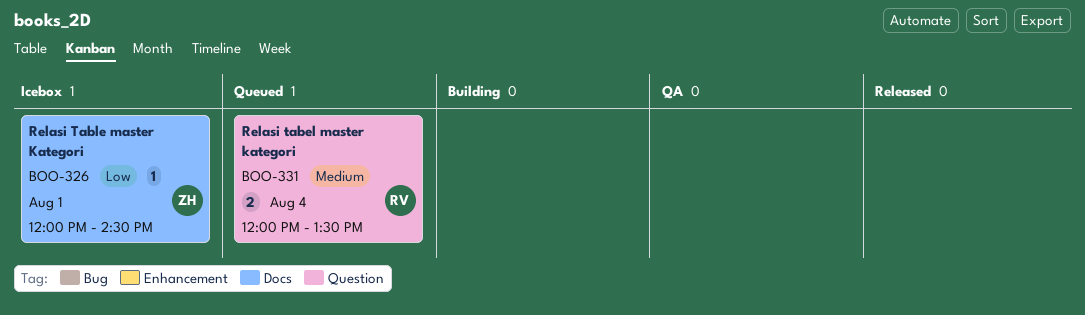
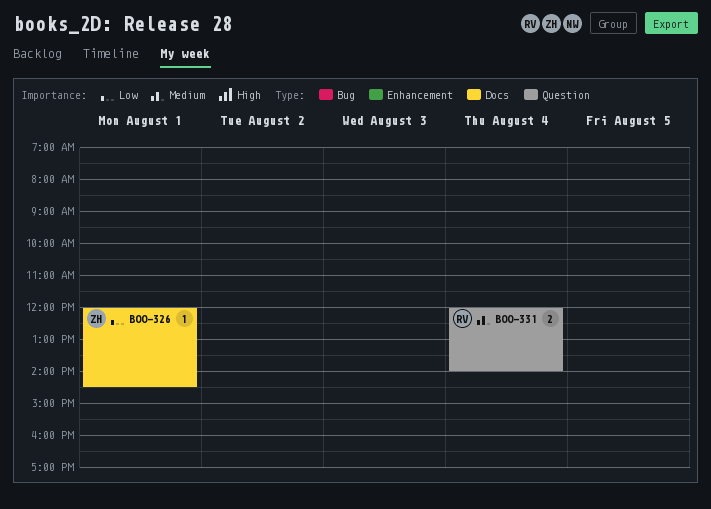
BOO-331, ends: 13:30 -> 14:00

